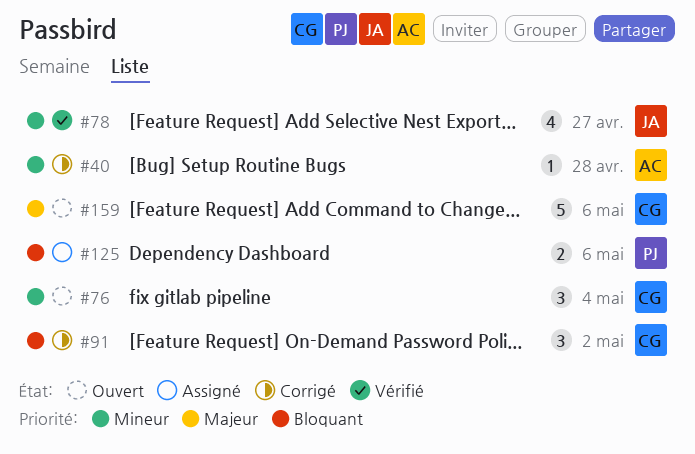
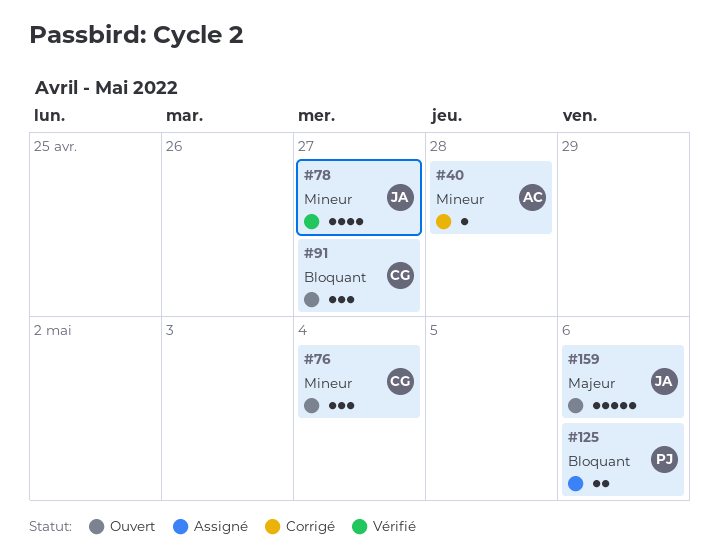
#91, status: Corrigé -> Ouvert
#91, due: May 2 -> Apr 27
#159, owner: CG -> JA

